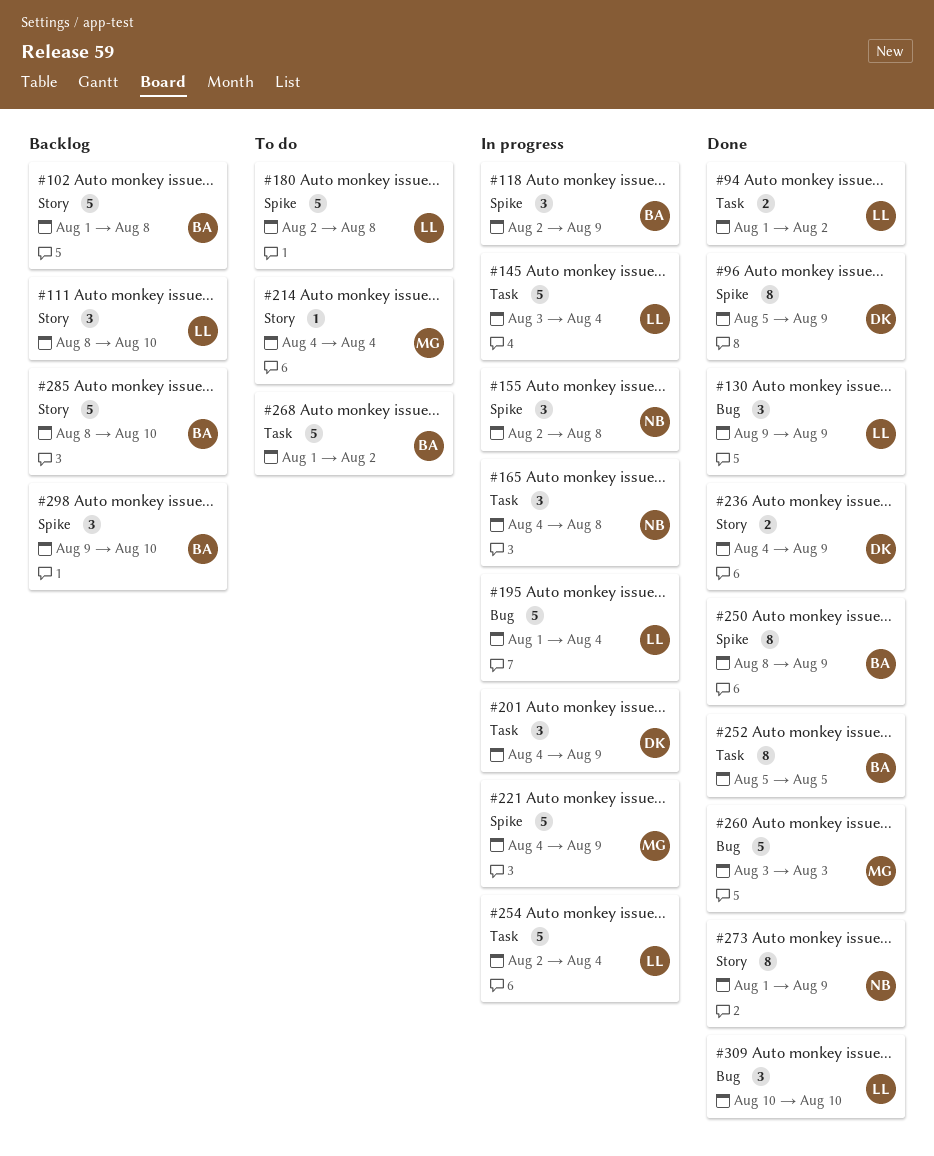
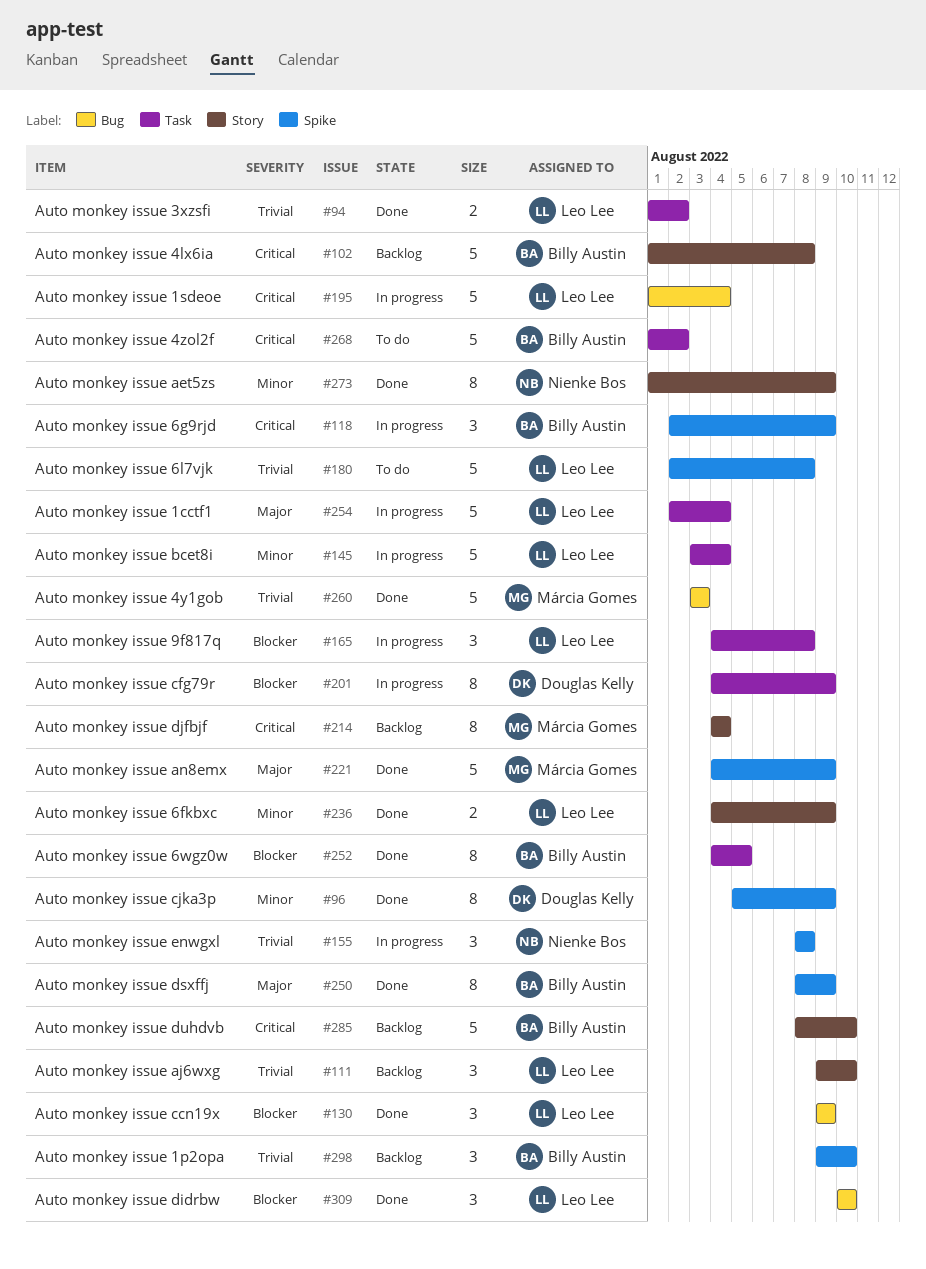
#111, start: Aug 8 -> Aug 9
#155, start: Aug 2 -> Aug 8
#165, owner: Nienke Bos -> Leo Lee
#201, estimate: 3 -> 8
#214, status: To do -> Backlog
#214, estimate: 1 -> 8
#221, status: In progress -> Done
#236, owner: Douglas Kelly -> Leo Lee
#252, start: Aug 5 -> Aug 4

